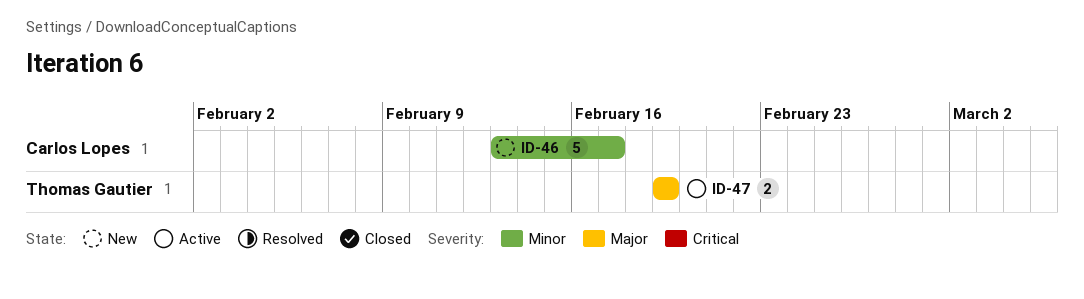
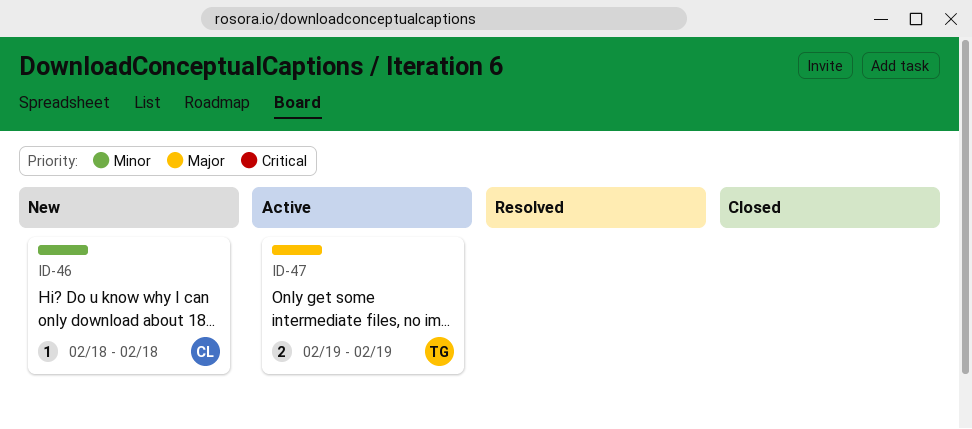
ID-46, estimate: 5 -> 1
ID-46, start: Feb 13 -> Feb 18
ID-46, due: Feb 17 -> Feb 18

